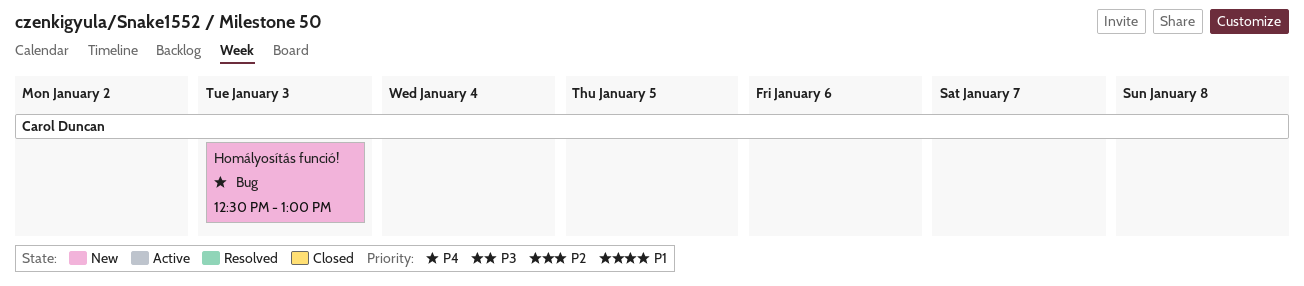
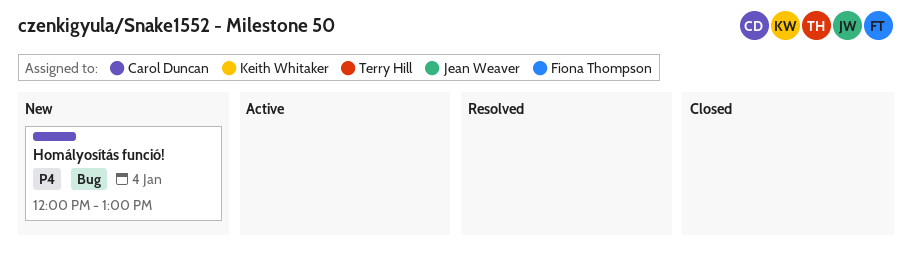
Homályosítás funció!, day: Jan 3 -> Jan 4
Homályosítás funció!, begins: 12:30 -> 12:00

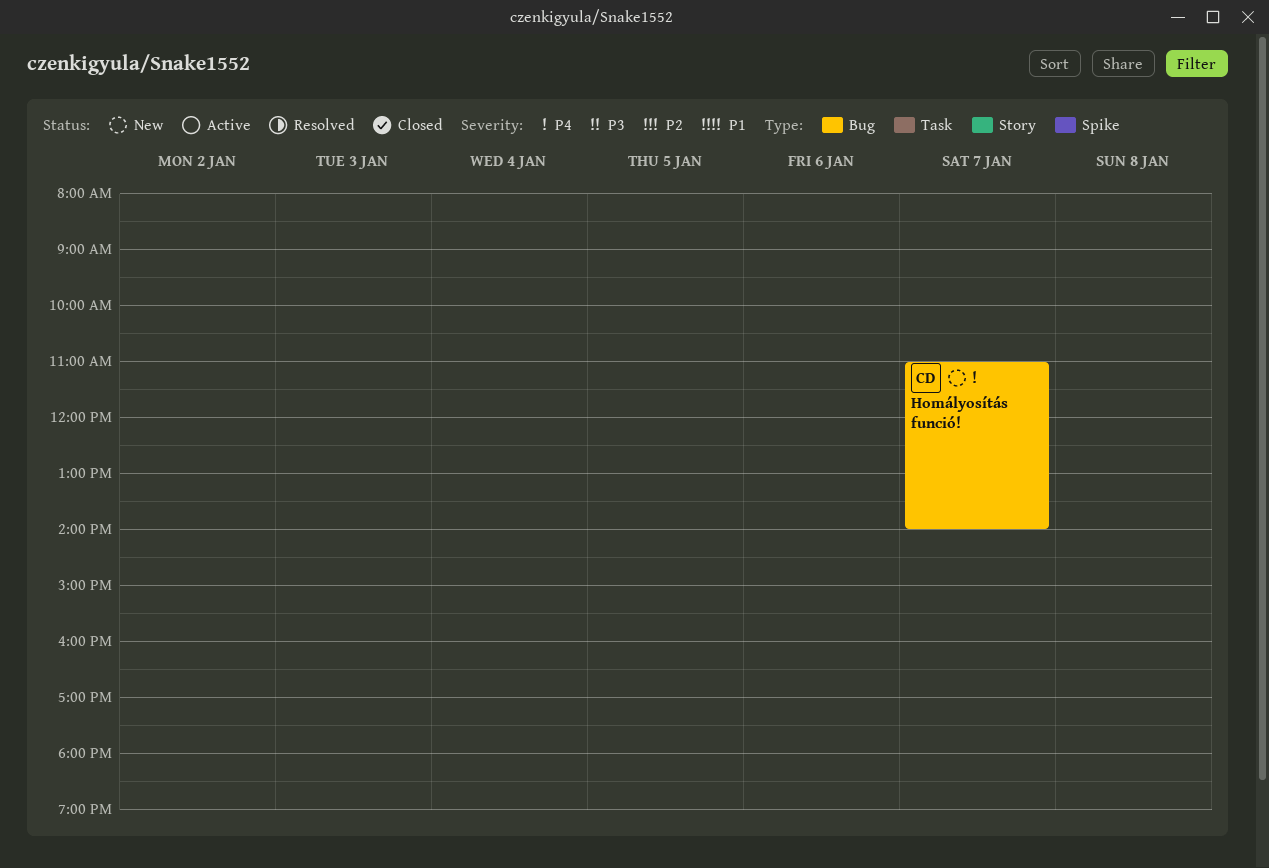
Homályosítás funció!, day: Jan 4 -> Jan 7
Homályosítás funció!, begins: 12:00 -> 11:00
Homályosítás funció!, ends: 13:00 -> 14:00

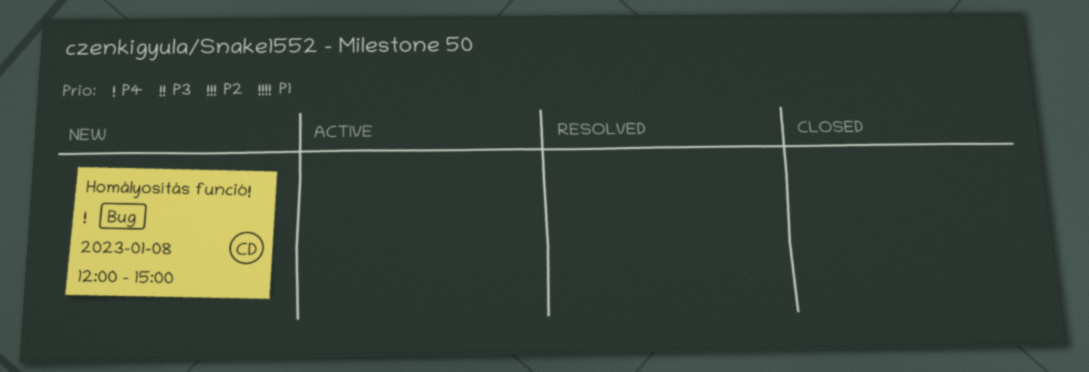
Homályosítás funció!, day: Jan 7 -> Jan 8
Homályosítás funció!, begins: 11:00 -> 12:00
Homályosítás funció!, ends: 14:00 -> 15:00

